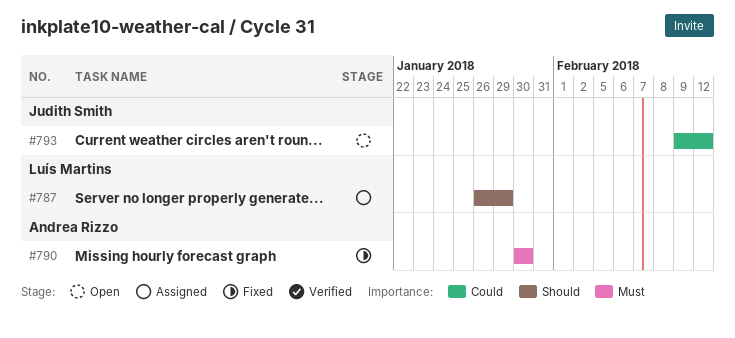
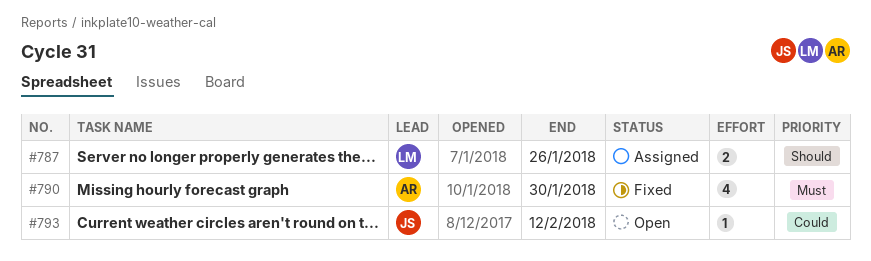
#787, due: Jan 29 -> Jan 26

